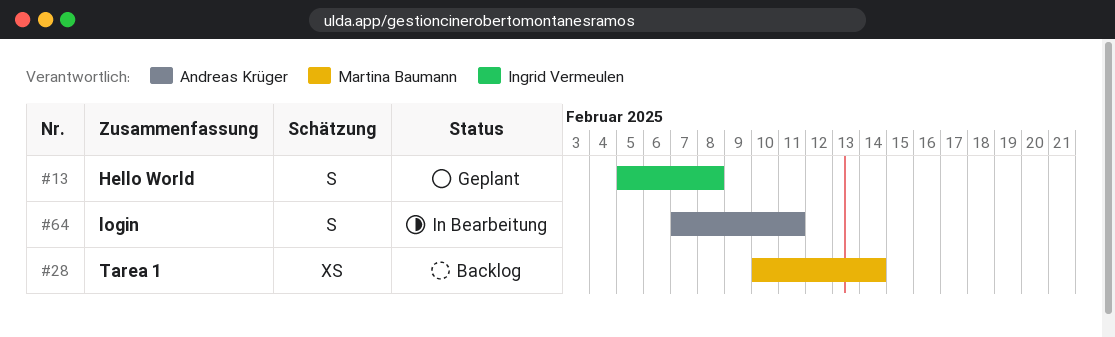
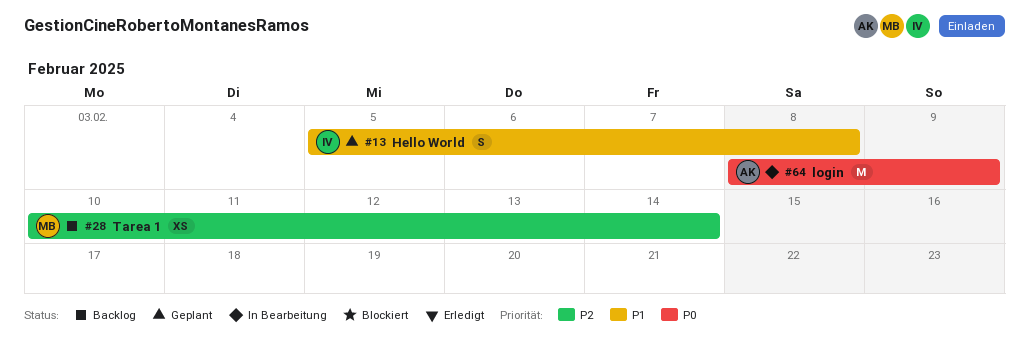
#64, estimate: S -> M
#64, start: Feb 7 -> Feb 8
#64, due: Feb 11 -> Feb 9

